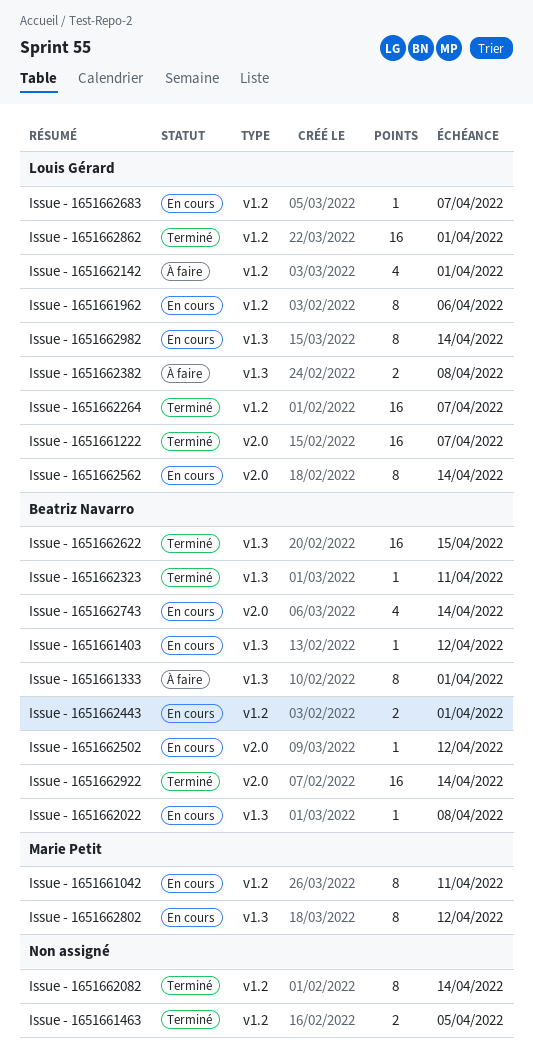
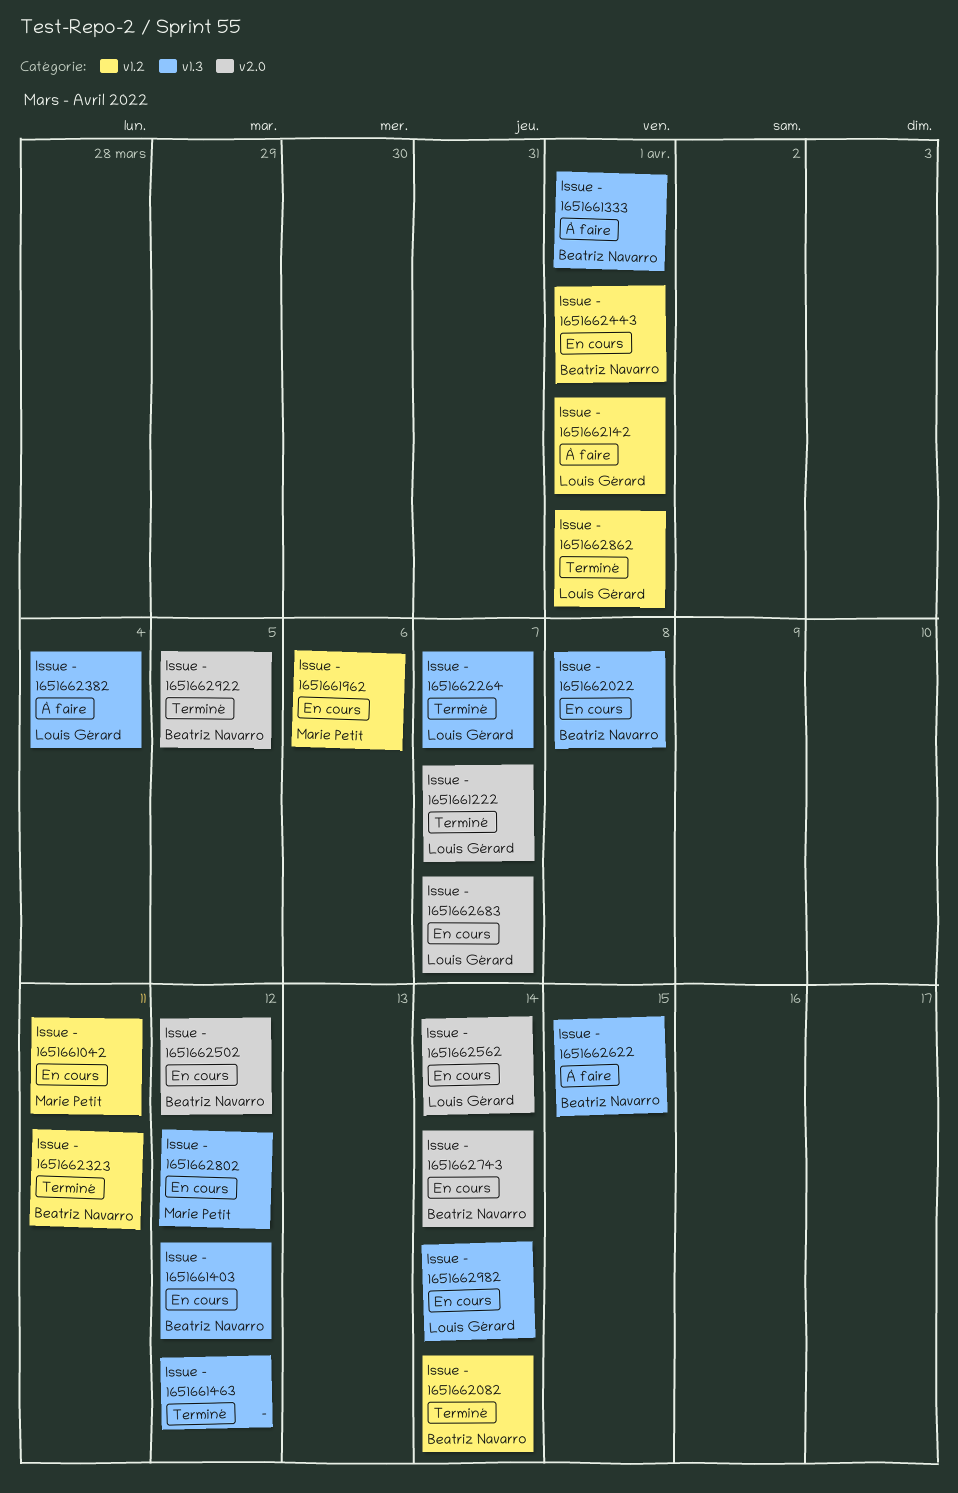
Issue - 1651661463, label: v1.2 -> v1.3
Issue - 1651661463, due: Apr 5 -> Apr 12
Issue - 1651661962, owner: Louis Gérard -> Marie Petit
Issue - 1651662082, owner: none -> Beatriz Navarro
Issue - 1651662264, label: v1.2 -> v1.3
Issue - 1651662323, label: v1.3 -> v1.2
Issue - 1651662382, due: Apr 8 -> Apr 4
Issue - 1651662622, status: Terminé -> À faire
Issue - 1651662683, label: v1.2 -> v2.0
Issue - 1651662922, due: Apr 14 -> Apr 5

